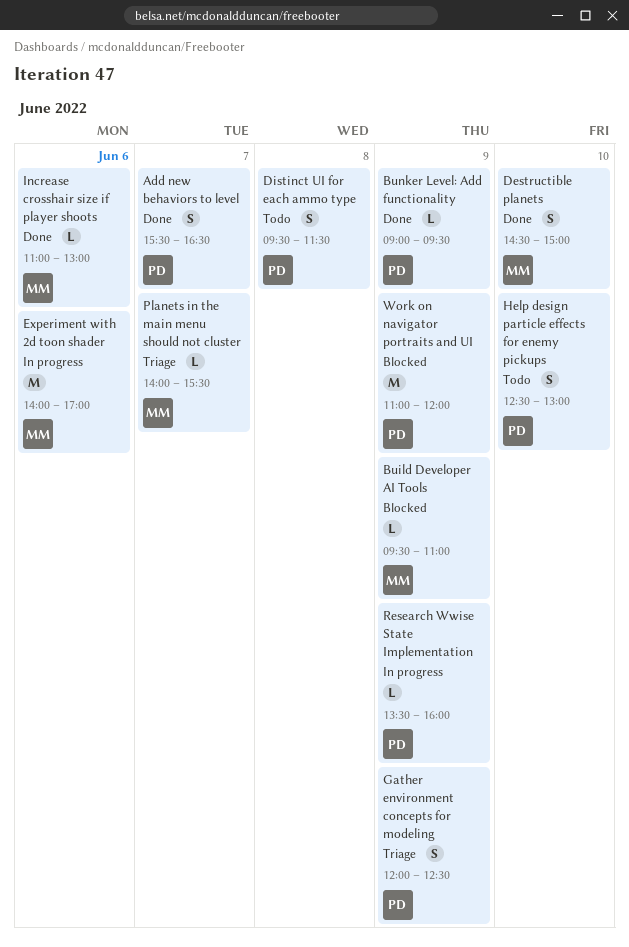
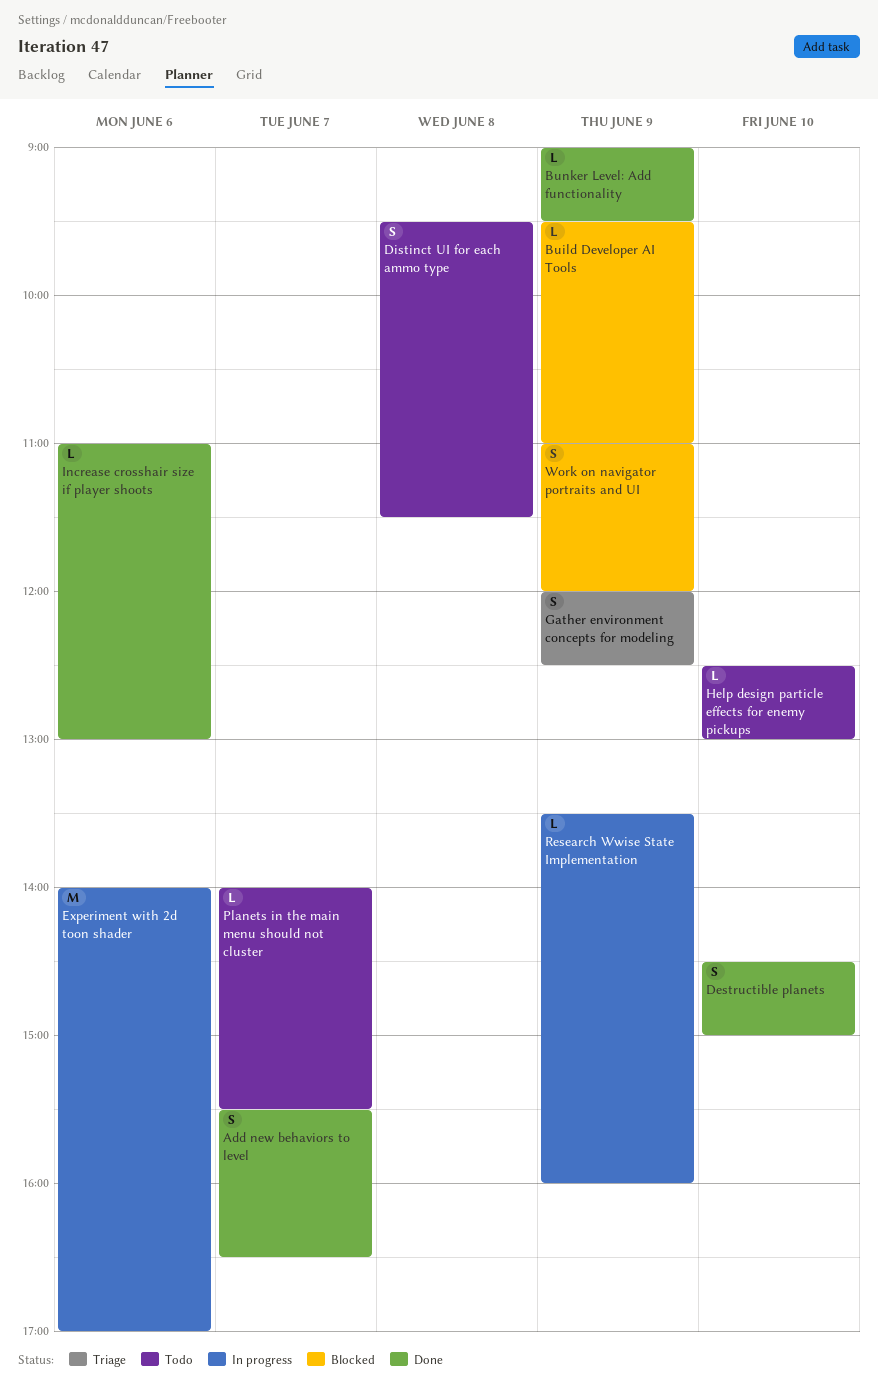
Help design particle effects for enemy pickups, estimate: S -> L
Planets in the main menu should not cluster, status: Triage -> Todo
Work on navigator portraits and UI, estimate: M -> S

